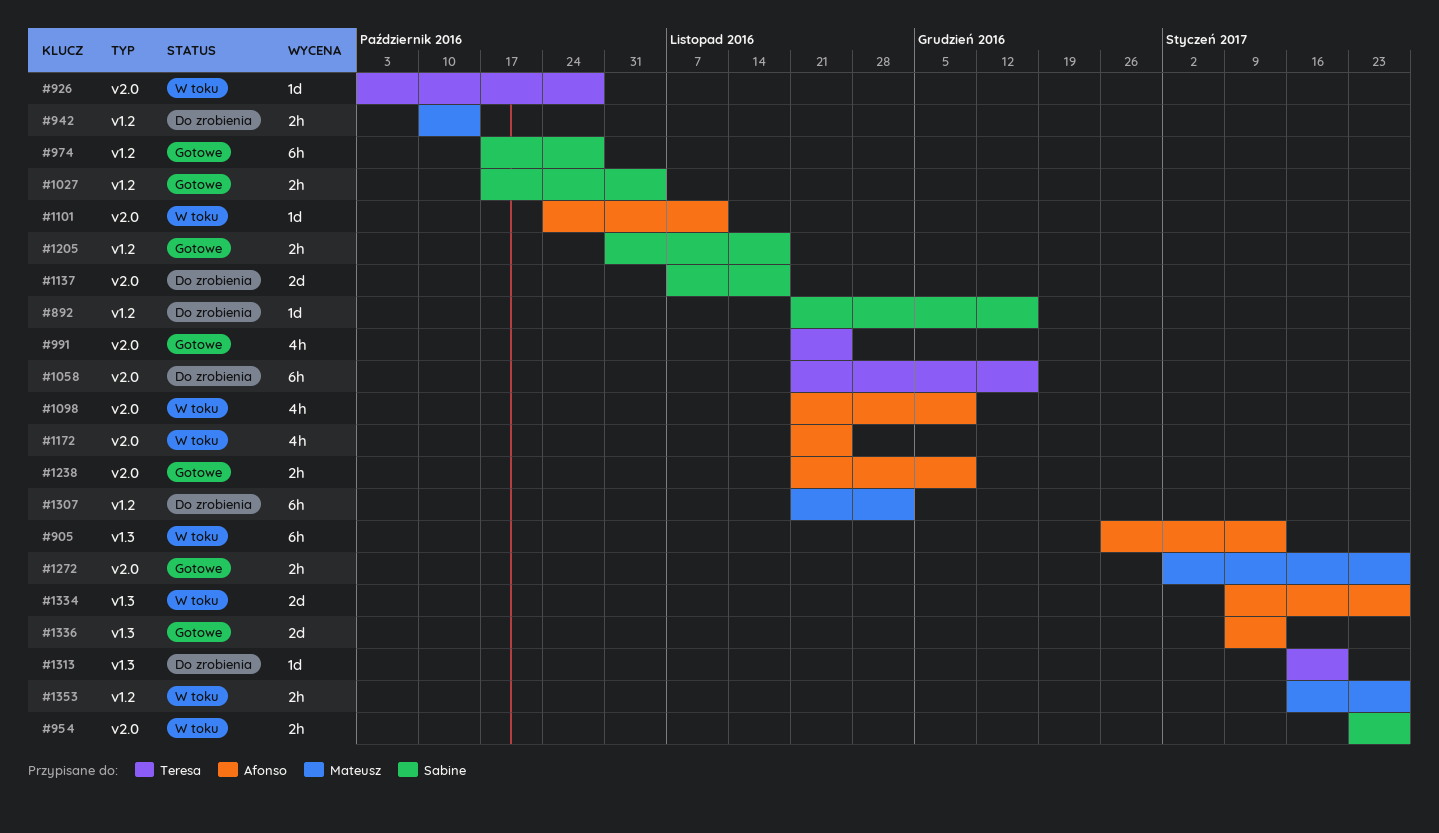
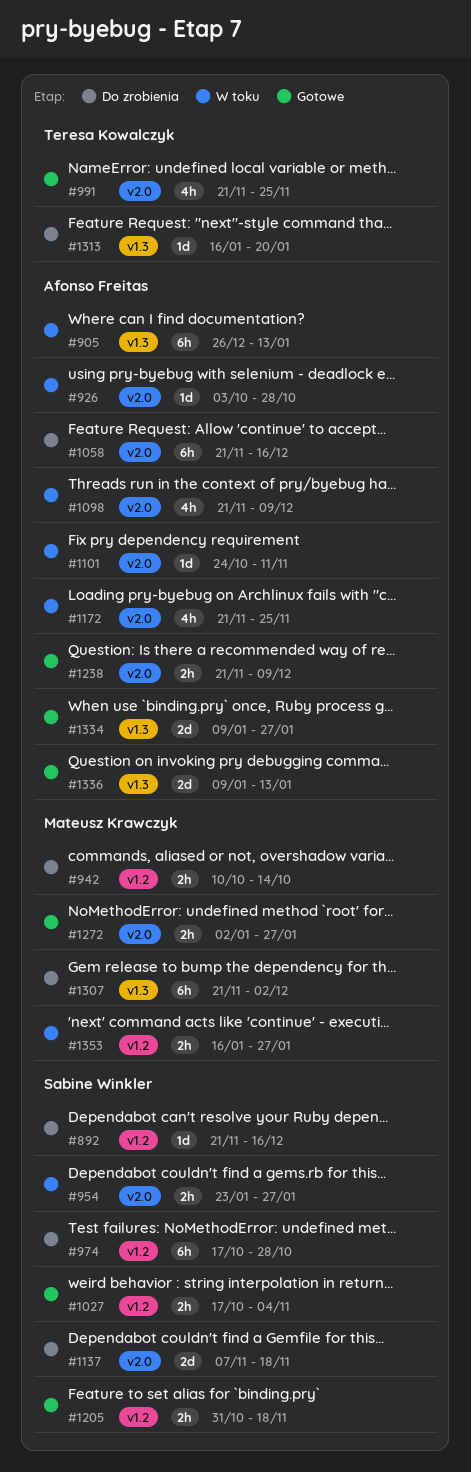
#926, owner: Teresa Kowalczyk -> Afonso Freitas
#974, status: Gotowe -> Do zrobienia
#1058, owner: Teresa Kowalczyk -> Afonso Freitas
#1307, label: v1.2 -> v1.3
#1334, status: W toku -> Gotowe

